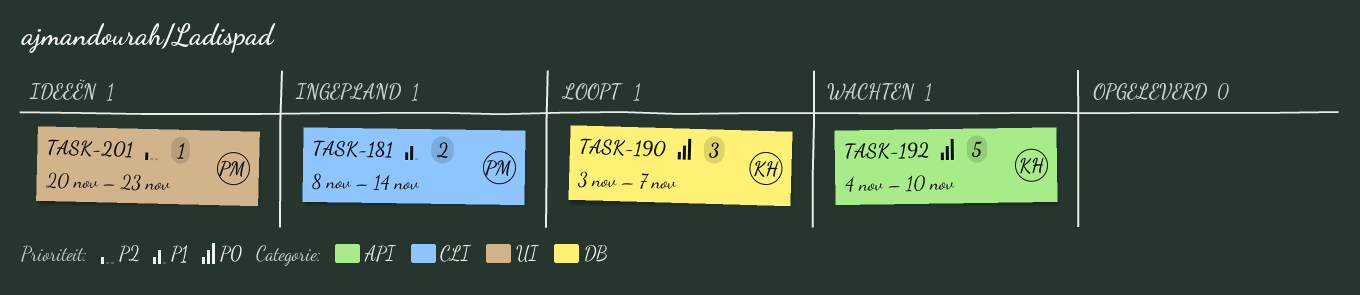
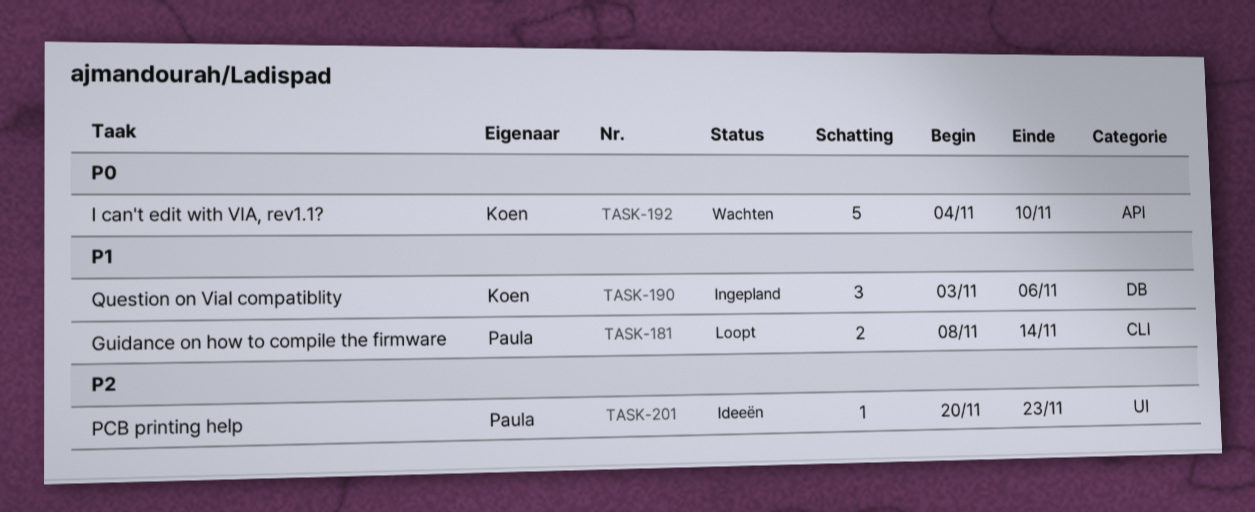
TASK-181, status: Ingepland -> Loopt
TASK-190, status: Loopt -> Ingepland
TASK-190, priority: P0 -> P1
TASK-190, due: Nov 7 -> Nov 6

